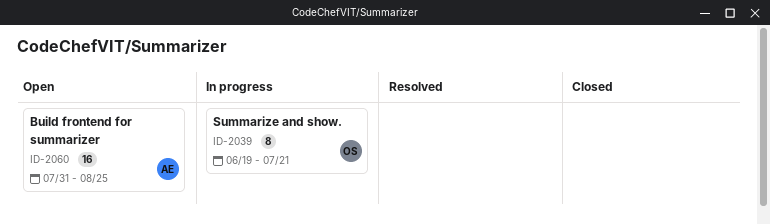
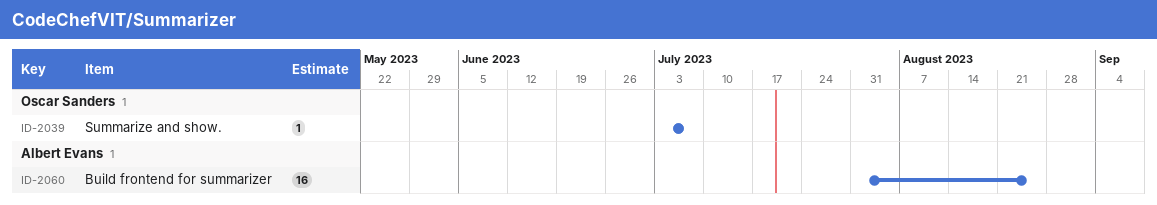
ID-2039, estimate: 8 -> 1
ID-2039, start: Jun 19 -> Jul 3
ID-2039, due: Jul 21 -> Jul 7

